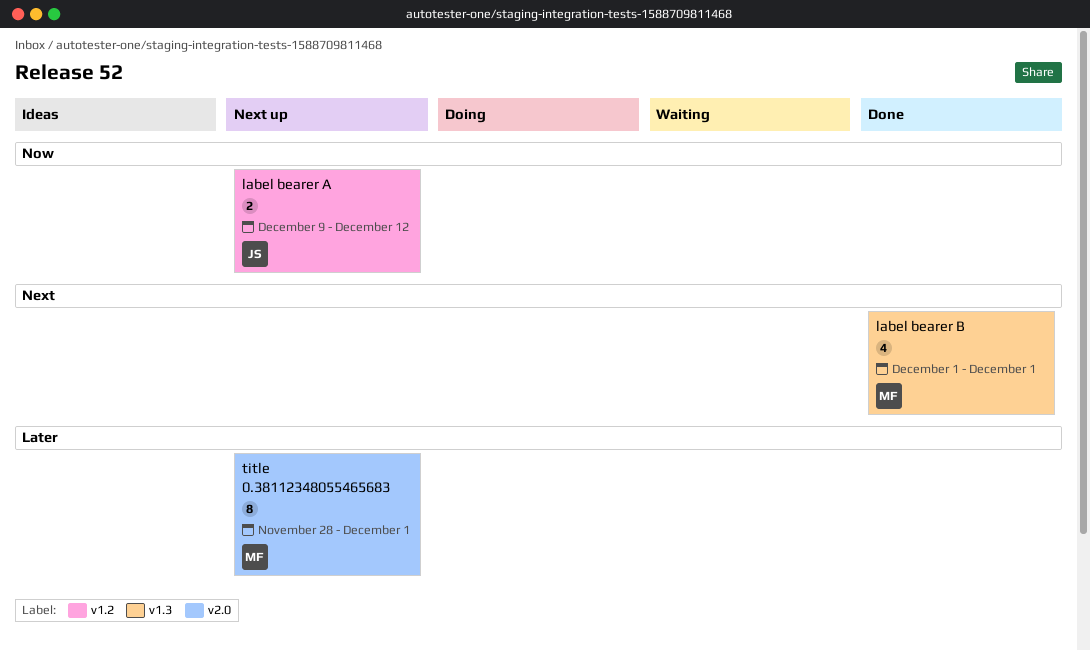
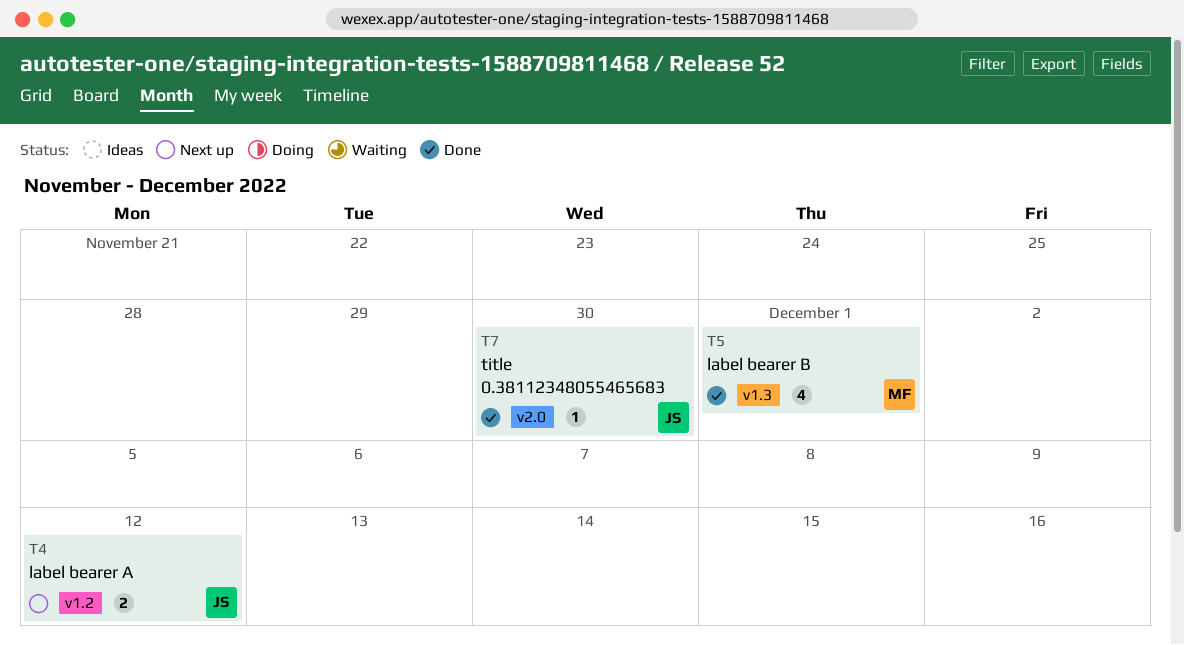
title 0.38112348055465683, status: Next up -> Done
title 0.38112348055465683, owner: MF -> JS
title 0.38112348055465683, estimate: 8 -> 1
title 0.38112348055465683, due: Dec 1 -> Nov 30

